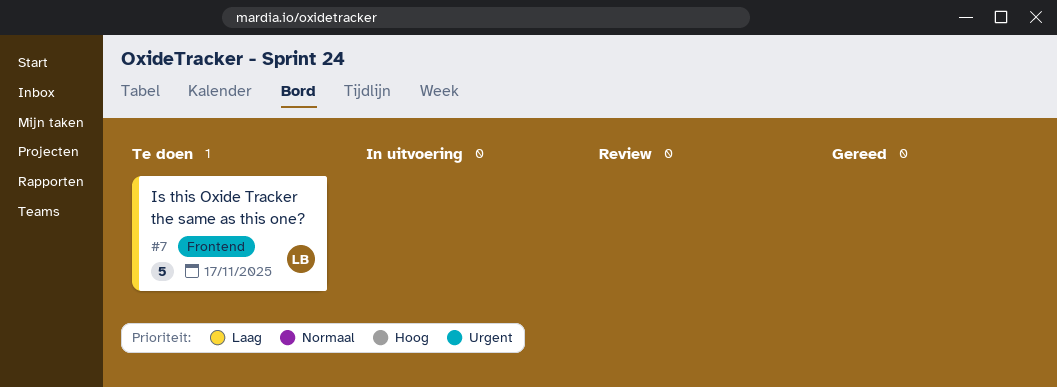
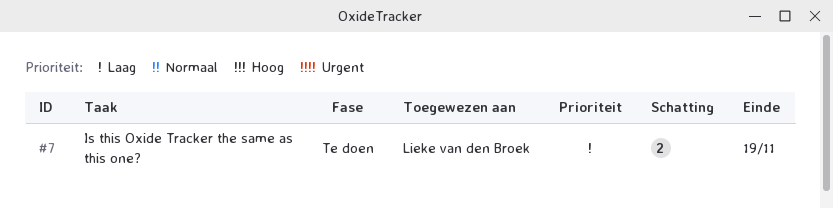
#7, estimate: 5 -> 2
#7, due: Nov 17 -> Nov 19

